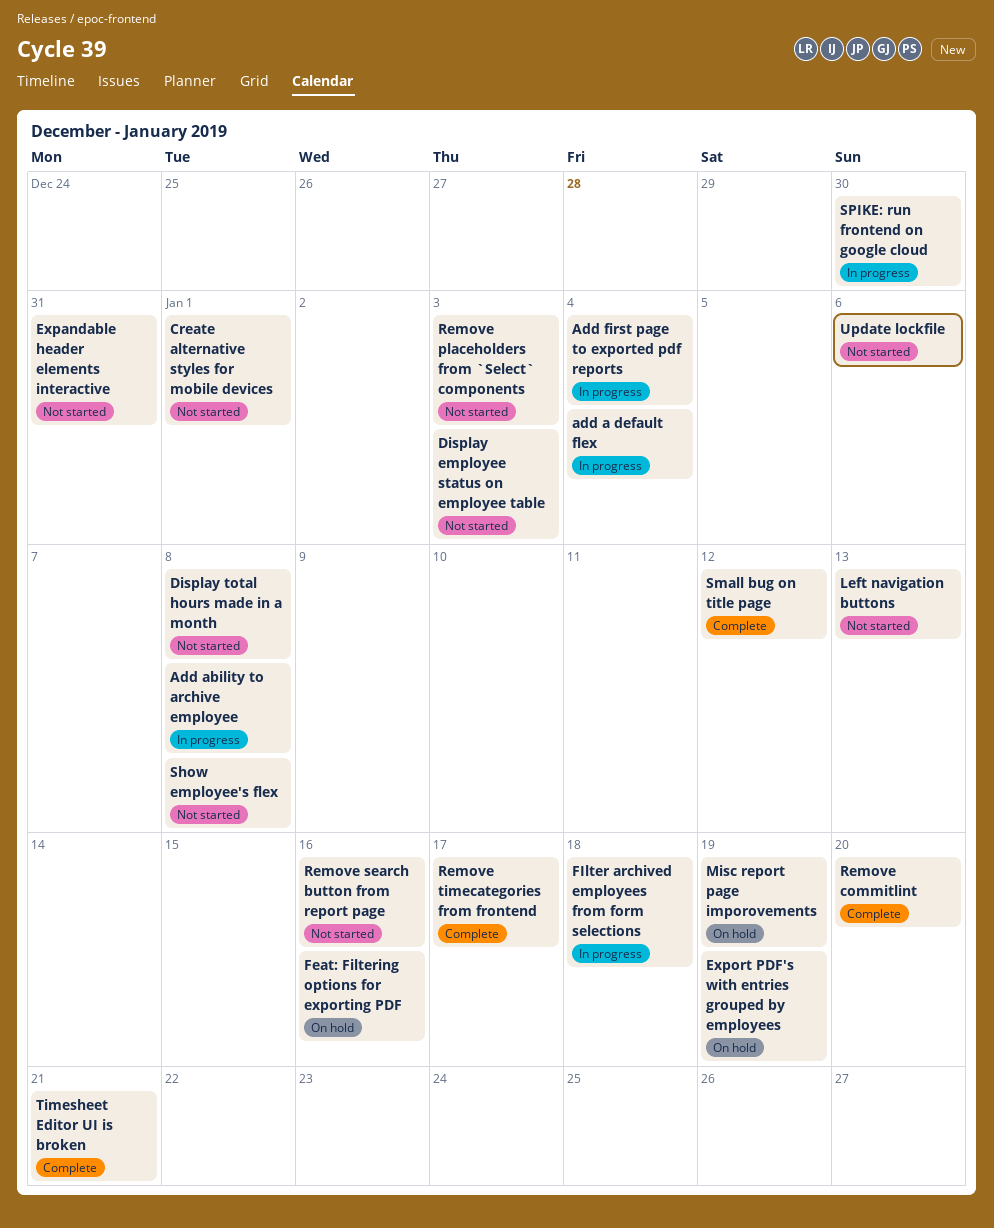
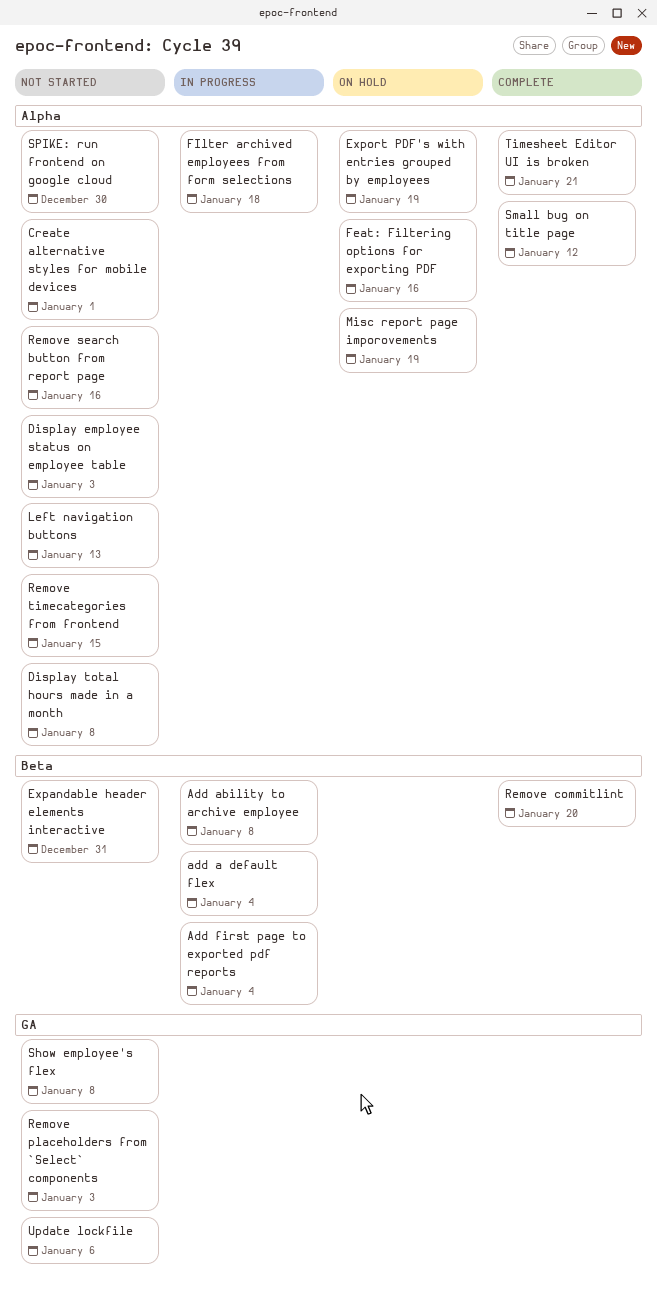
Remove timecategories from frontend, status: Complete -> Not started
Remove timecategories from frontend, due: Jan 17 -> Jan 15
SPIKE: run frontend on google cloud, status: In progress -> Not started

